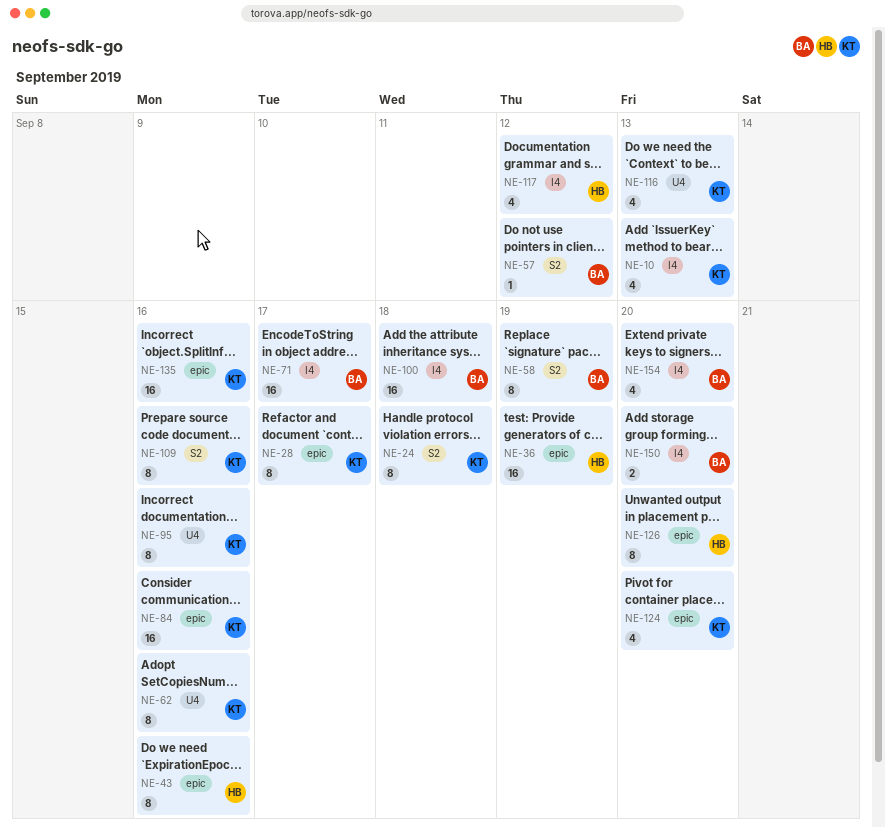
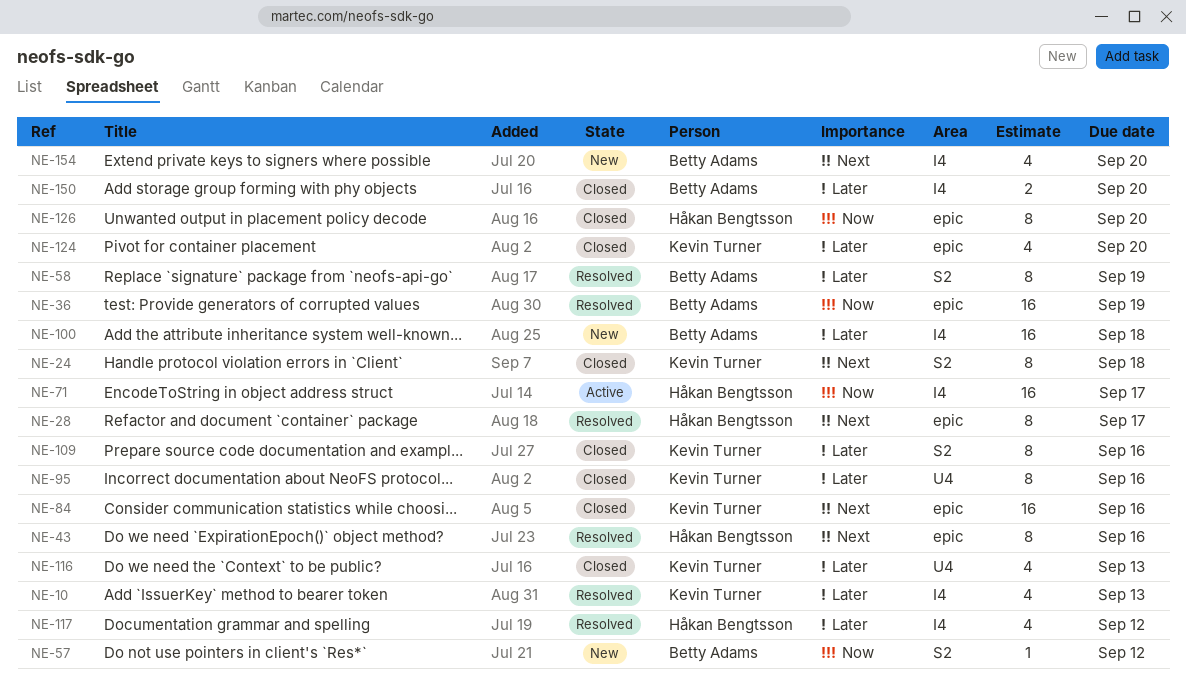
NE-28, owner: Kevin Turner -> Håkan Bengtsson
NE-36, owner: Håkan Bengtsson -> Betty Adams
NE-62: present -> none
NE-71, owner: Betty Adams -> Håkan Bengtsson
NE-135: present -> none

